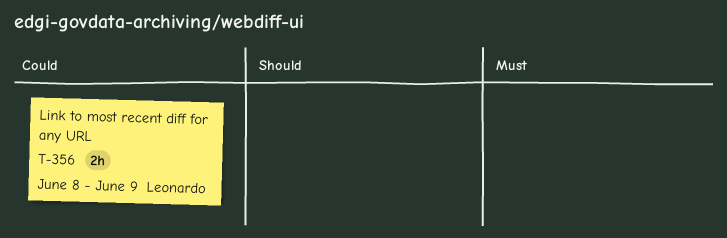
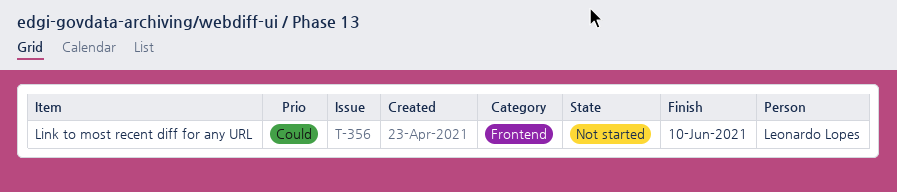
T-356, due: Jun 9 -> Jun 10

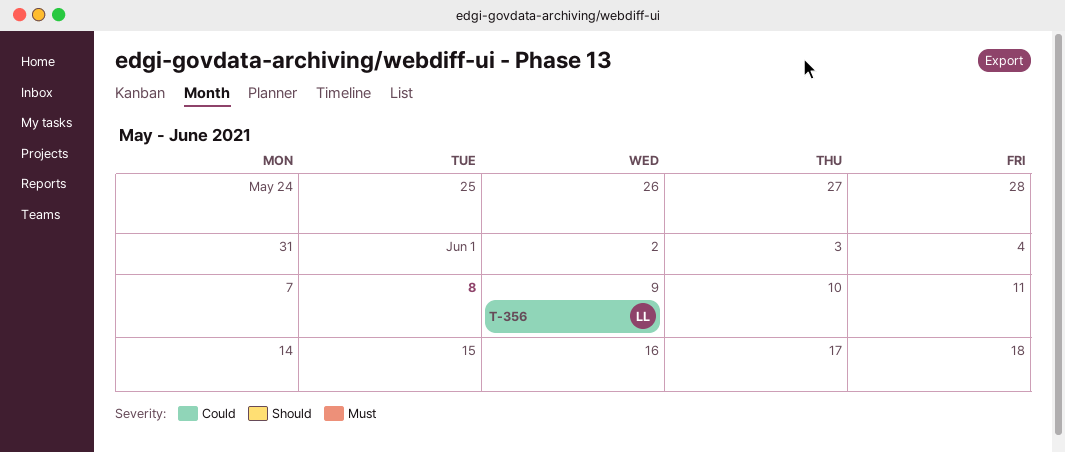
T-356, due: Jun 10 -> Jun 9

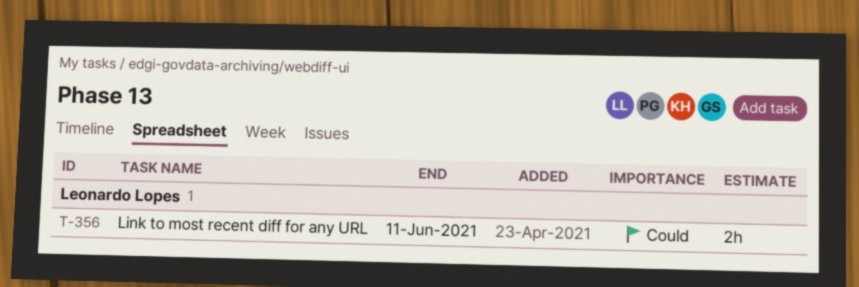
T-356, due: Jun 9 -> Jun 11

